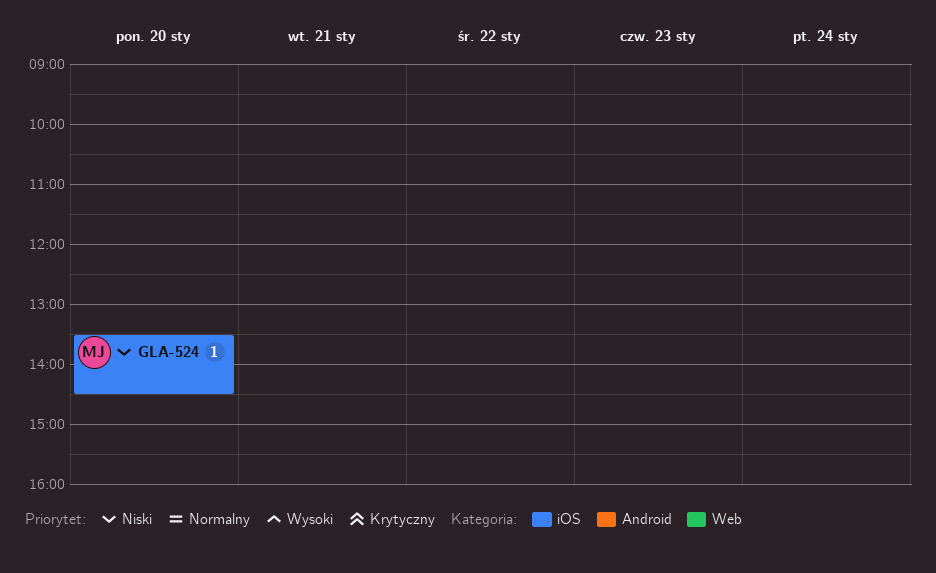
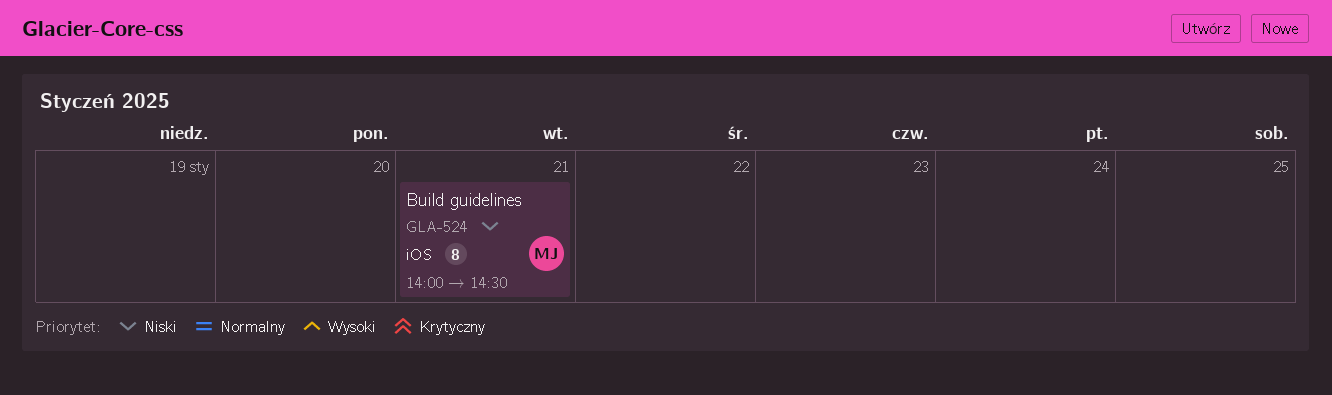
GLA-524, estimate: 1 -> 8
GLA-524, day: Jan 20 -> Jan 21
GLA-524, begins: 13:30 -> 14:00

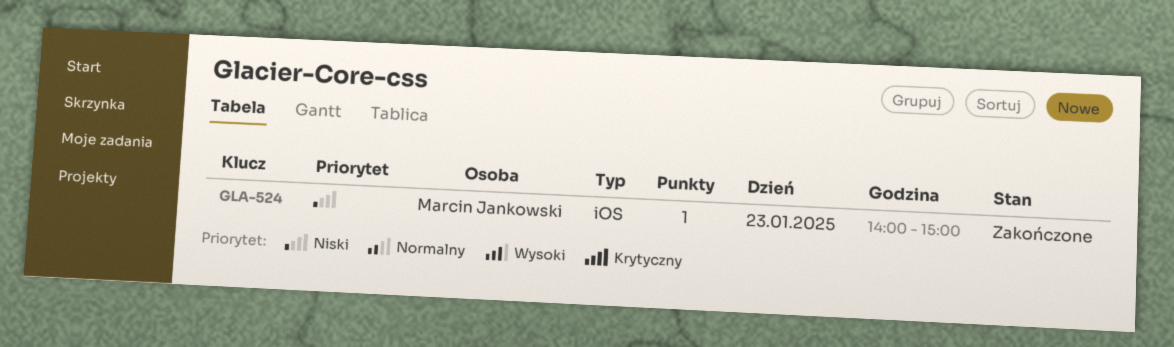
GLA-524, estimate: 8 -> 1
GLA-524, day: Jan 21 -> Jan 23
GLA-524, ends: 14:30 -> 15:00

